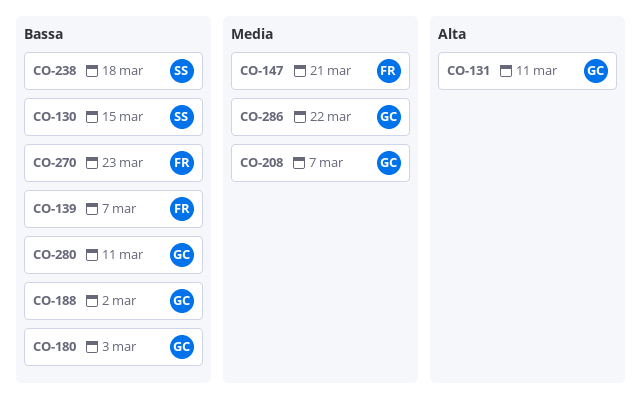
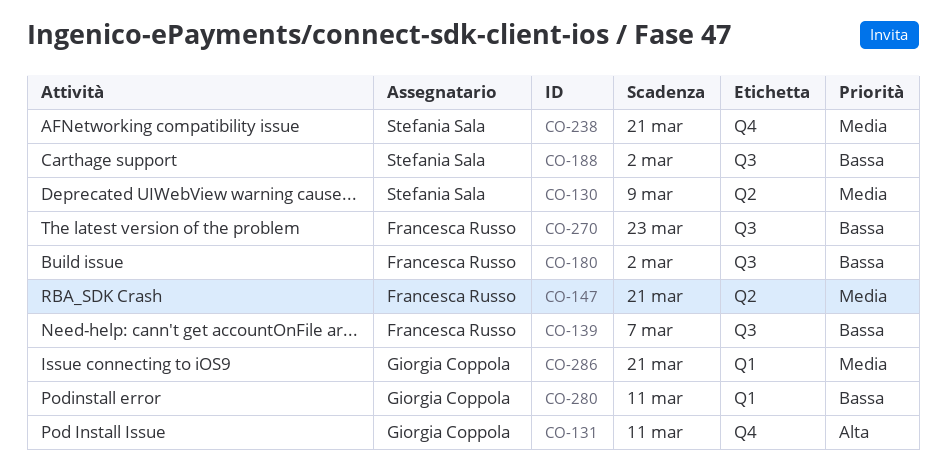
CO-130, priority: Bassa -> Media
CO-130, due: Mar 15 -> Mar 9
CO-180, owner: Giorgia Coppola -> Francesca Russo
CO-180, due: Mar 3 -> Mar 2
CO-188, owner: Giorgia Coppola -> Stefania Sala
CO-208: present -> none
CO-238, priority: Bassa -> Media
CO-238, due: Mar 18 -> Mar 21
CO-286, due: Mar 22 -> Mar 21

